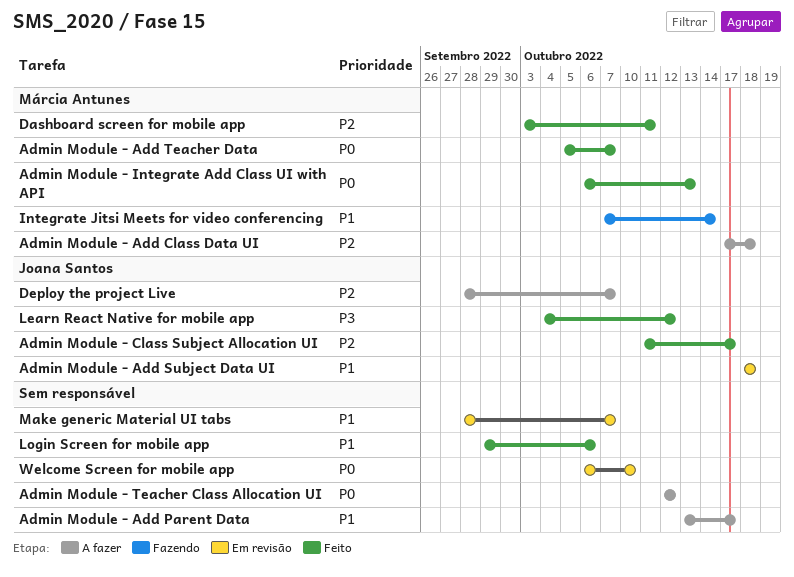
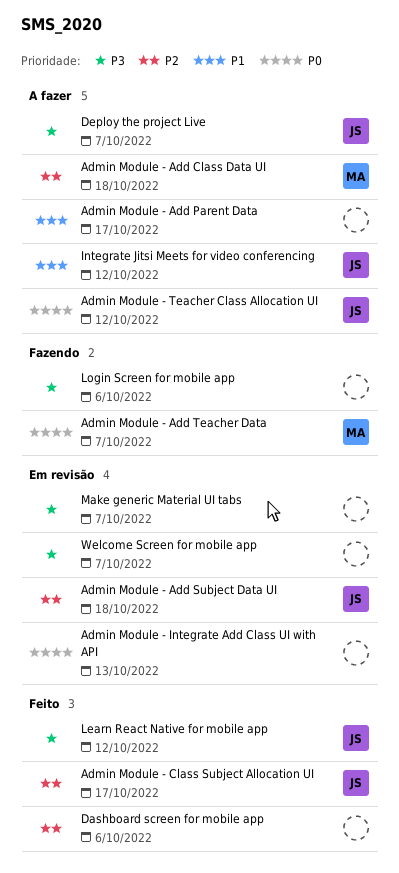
Admin Module - Add Subject Data UI, priority: P1 -> P2
Admin Module - Add Teacher Data, status: Feito -> Fazendo
Admin Module - Integrate Add Class UI with API, status: Feito -> Em revisão
Admin Module - Integrate Add Class UI with API, owner: Márcia Antunes -> none
Admin Module - Teacher Class Allocation UI, owner: none -> Joana Santos
Dashboard screen for mobile app, owner: Márcia Antunes -> none
Dashboard screen for mobile app, due: Oct 11 -> Oct 6
Deploy the project Live, priority: P2 -> P3
Integrate Jitsi Meets for video conferencing, status: Fazendo -> A fazer
Integrate Jitsi Meets for video conferencing, owner: Márcia Antunes -> Joana Santos
Integrate Jitsi Meets for video conferencing, due: Oct 14 -> Oct 12
Login Screen for mobile app, status: Feito -> Fazendo
Login Screen for mobile app, priority: P1 -> P3
Make generic Material UI tabs, priority: P1 -> P3
Welcome Screen for mobile app, priority: P0 -> P3
Welcome Screen for mobile app, due: Oct 10 -> Oct 7

